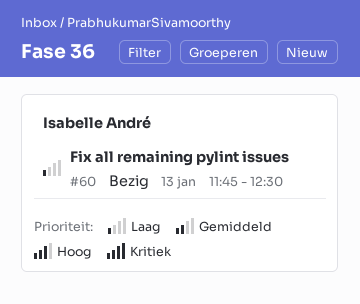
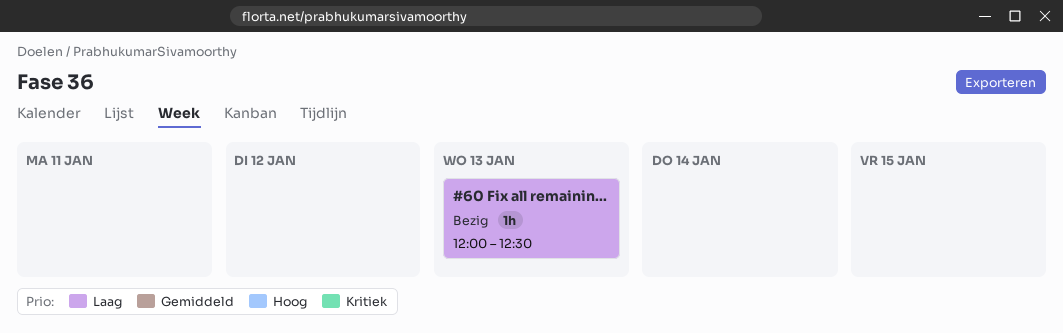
#60, begins: 11:45 -> 12:00

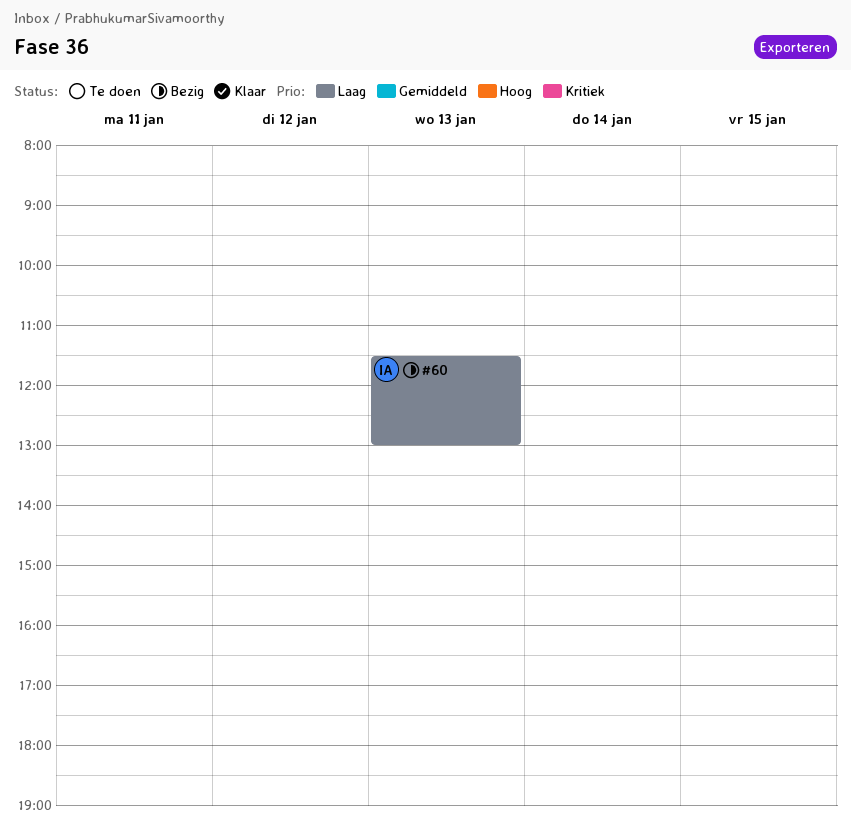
#60, begins: 12:00 -> 11:30
#60, ends: 12:30 -> 13:00

